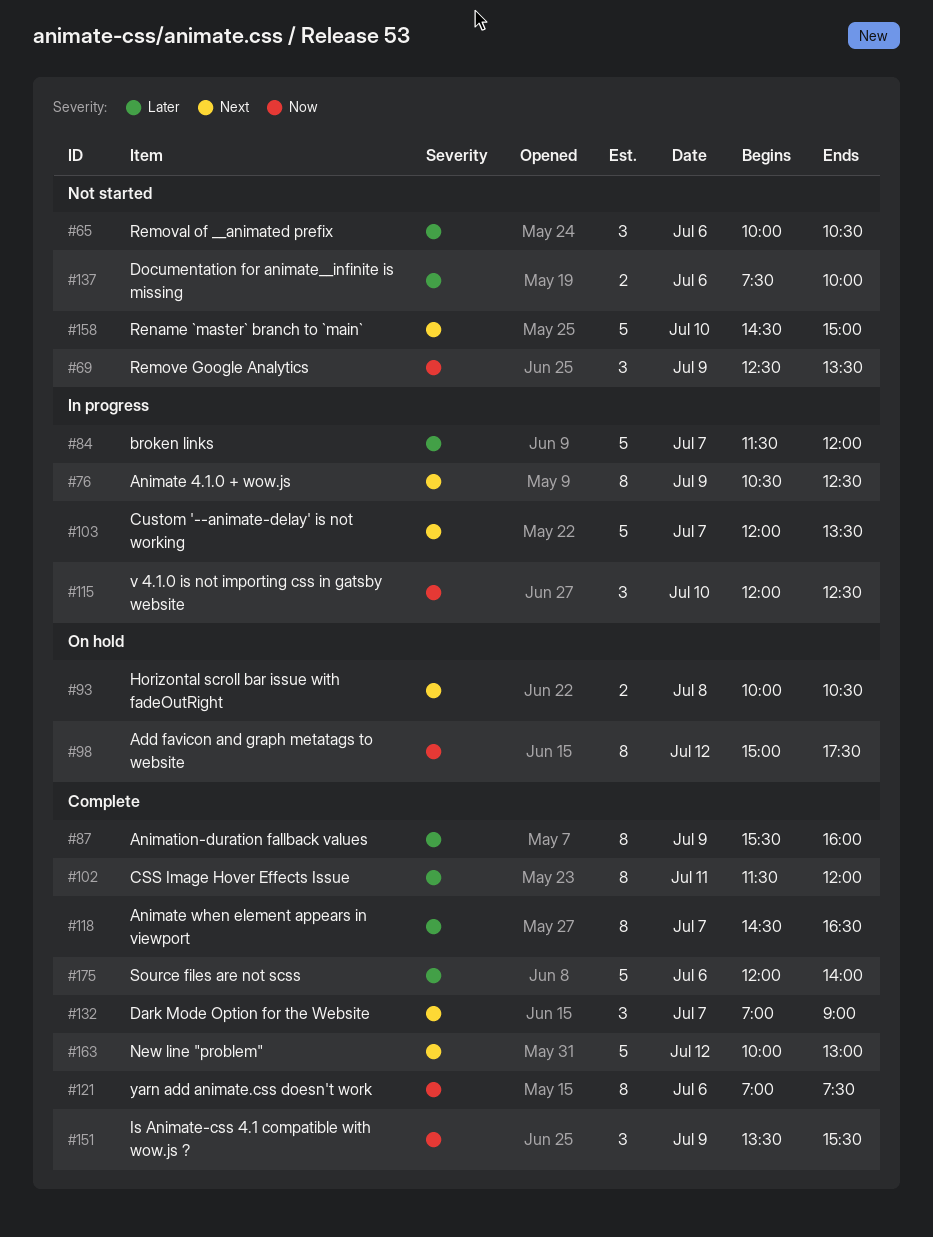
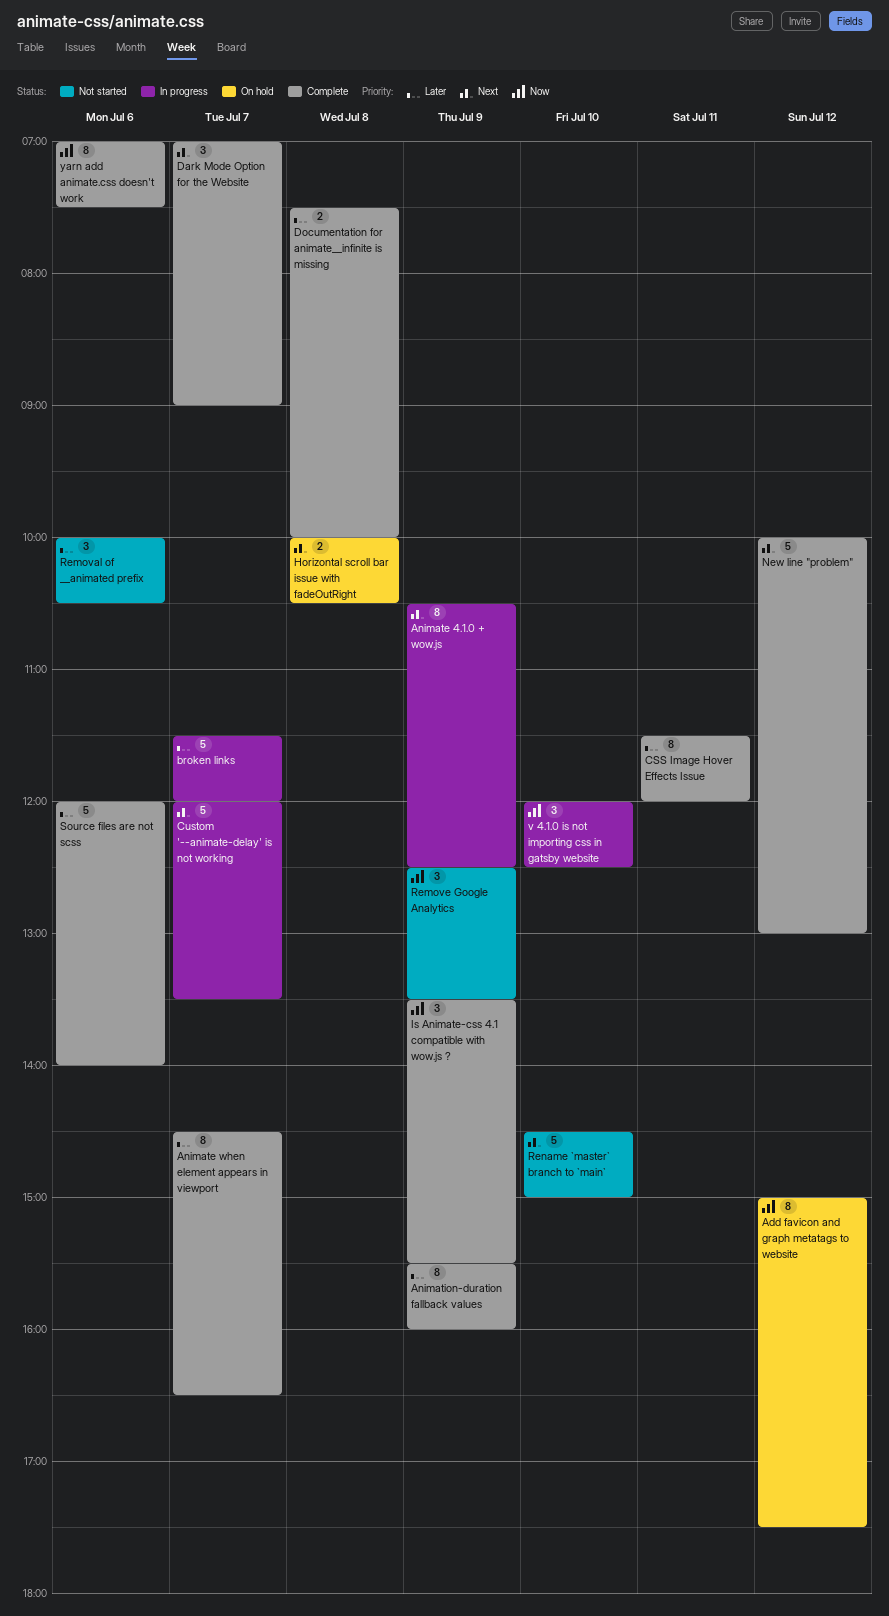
Documentation for animate__infinite is missing, status: Not started -> Complete
Documentation for animate__infinite is missing, day: Jul 6 -> Jul 8

